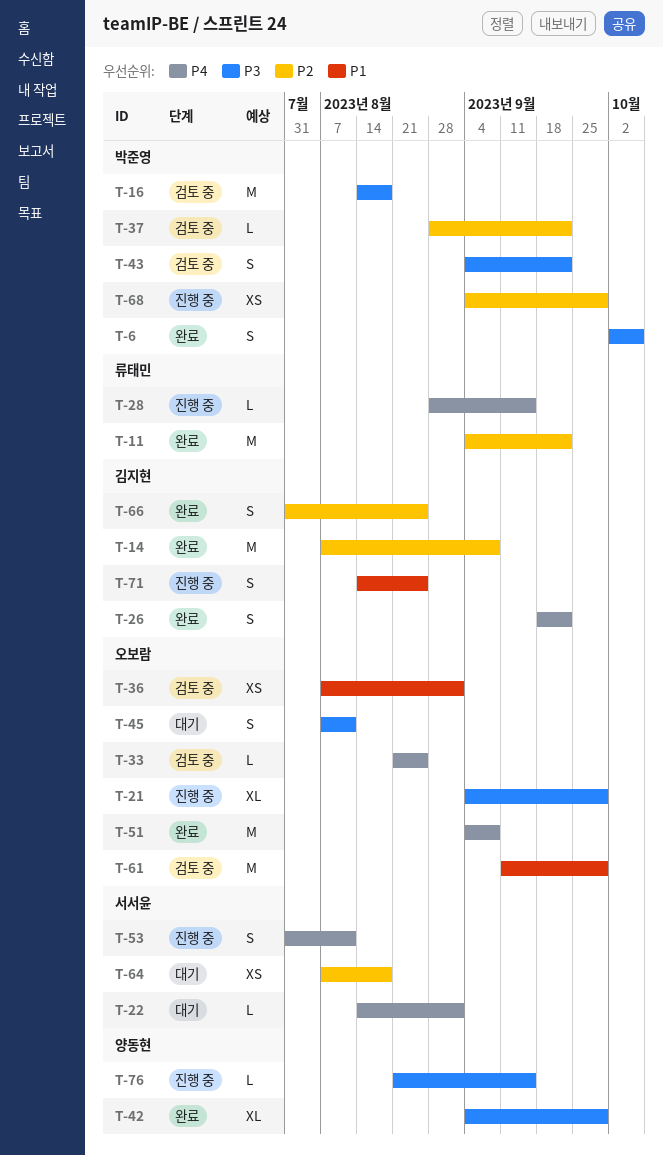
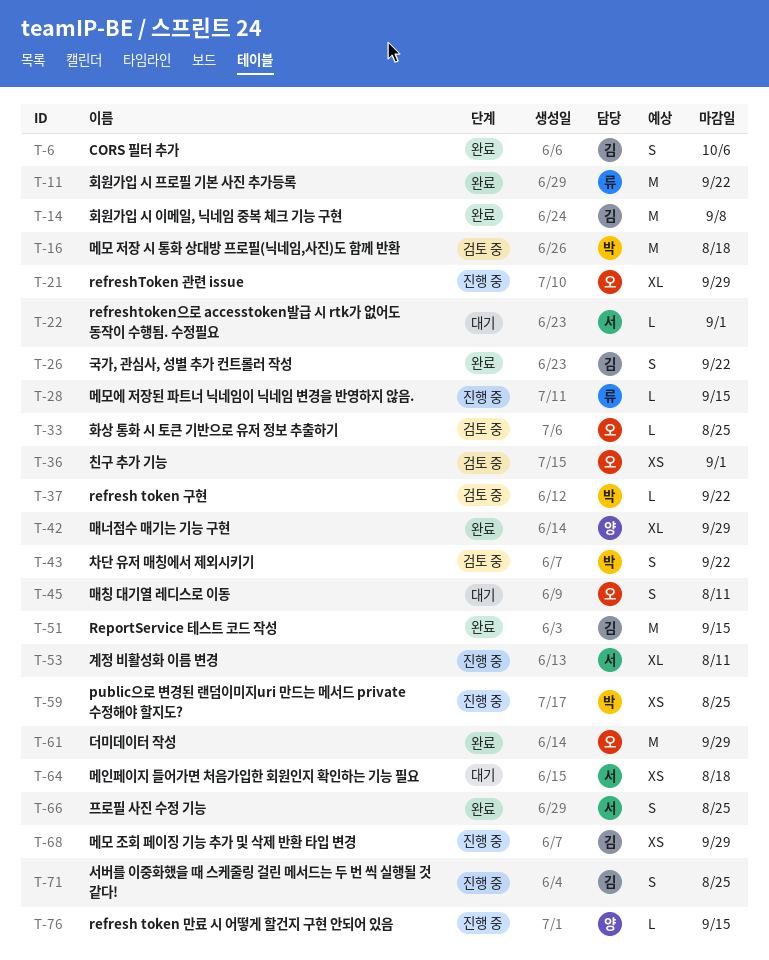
T-6, owner: 박준영 -> 김지현
T-51, owner: 오보람 -> 김지현
T-51, due: Sep 8 -> Sep 15
T-53, estimate: S -> XL
T-59: none -> present
T-61, status: 검토 중 -> 완료
T-66, owner: 김지현 -> 서서윤
T-68, owner: 박준영 -> 김지현

